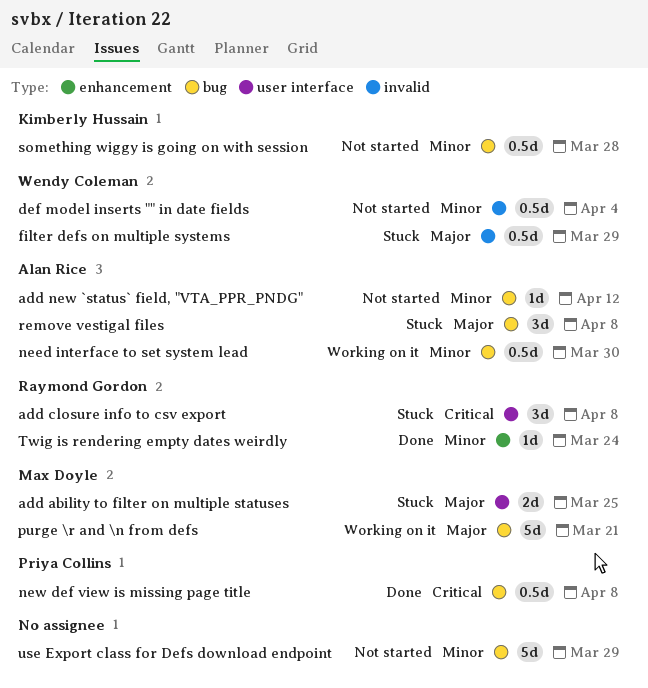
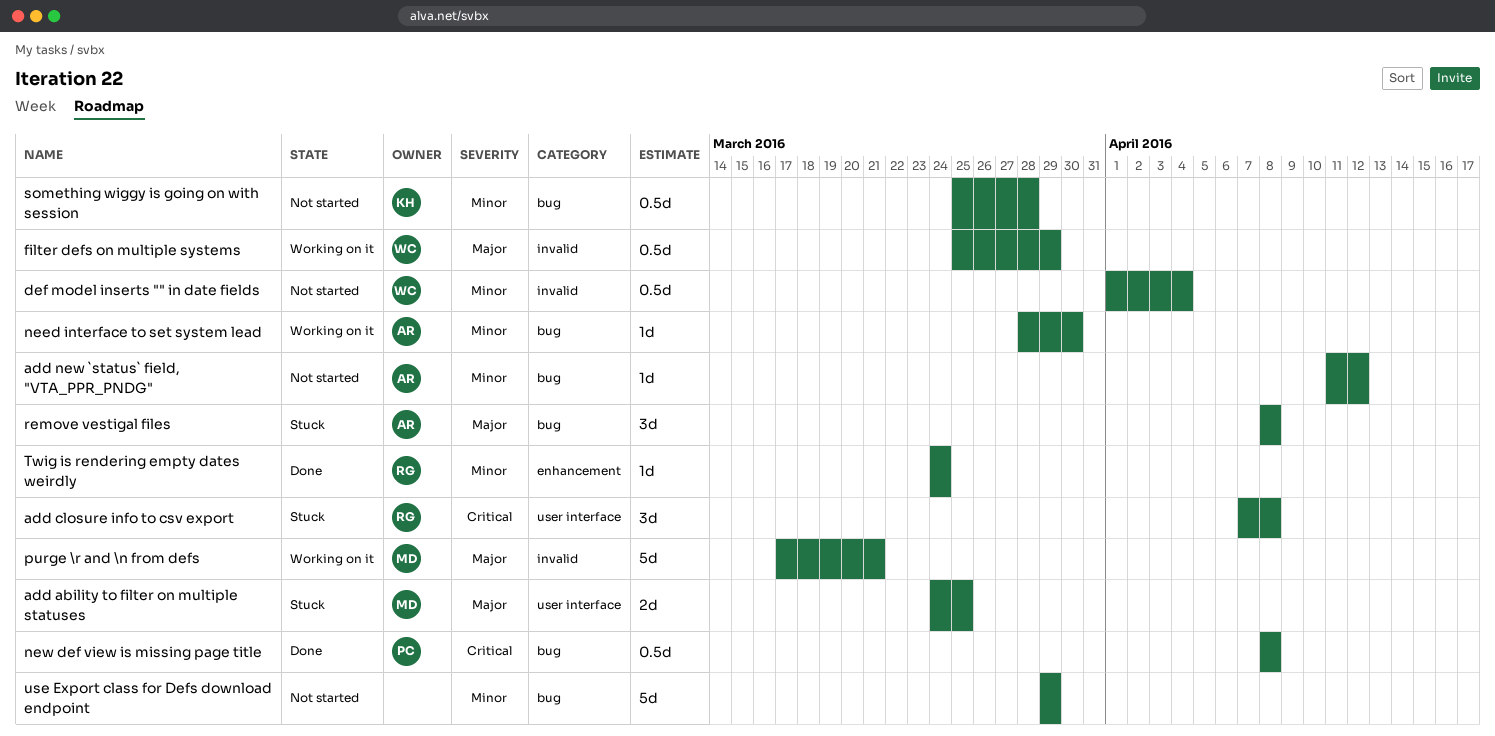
filter defs on multiple systems, status: Stuck -> Working on it
need interface to set system lead, estimate: 0.5d -> 1d
purge \r and \n from defs, label: bug -> invalid

